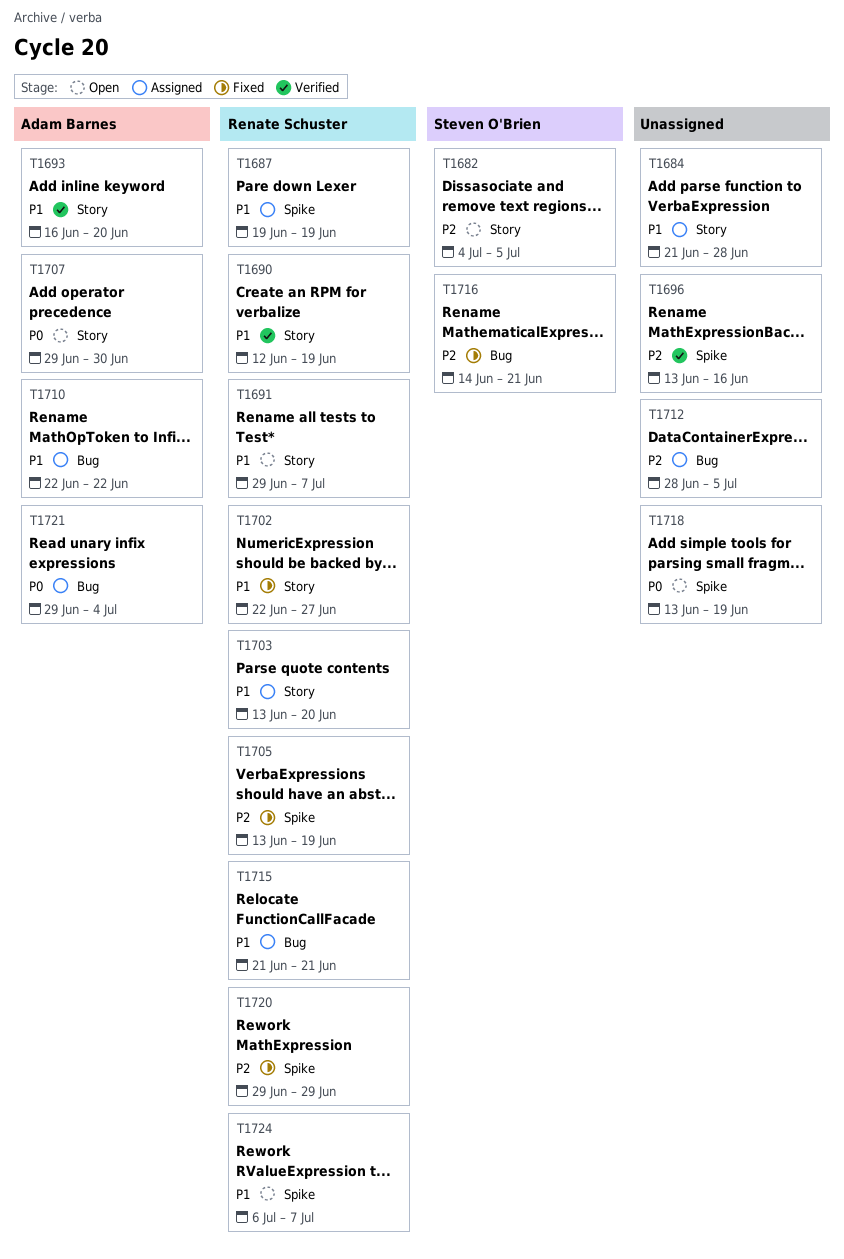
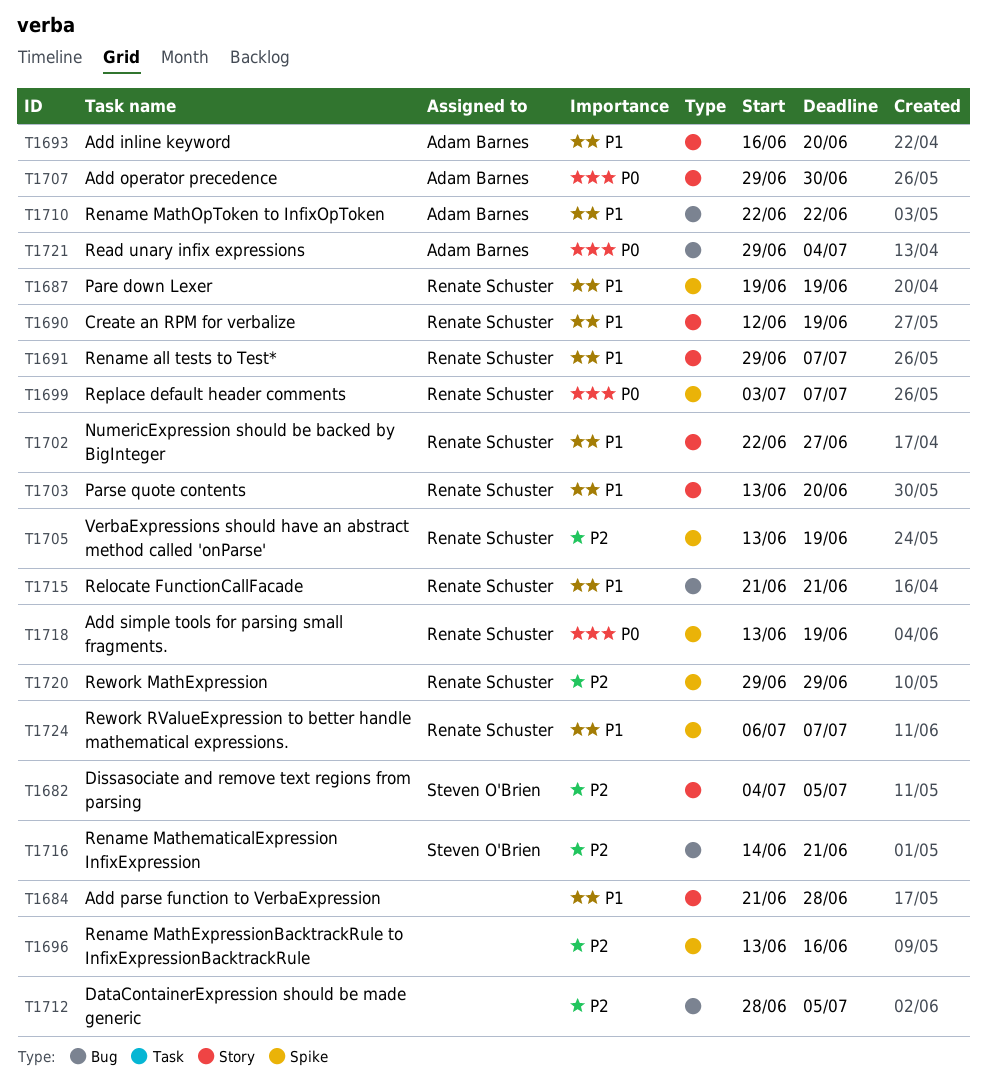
T1699: none -> present
T1718, owner: none -> Renate Schuster

